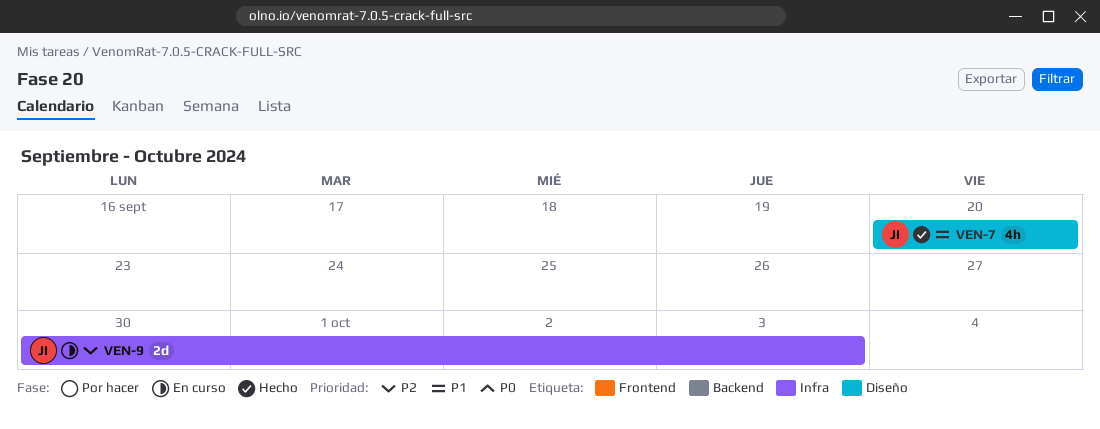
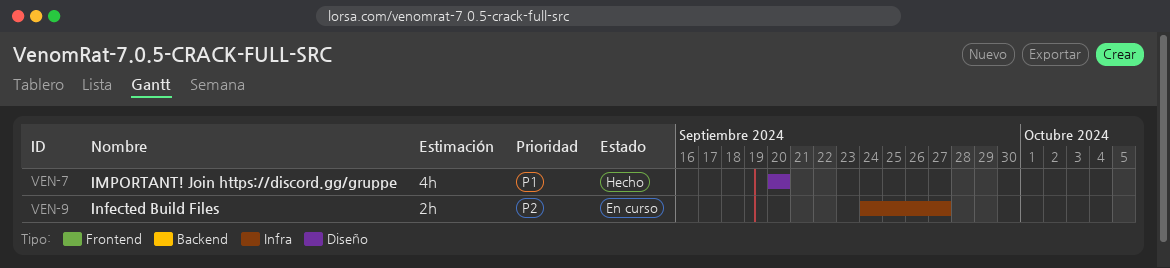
VEN-9, estimate: 2d -> 2h
VEN-9, start: Sep 30 -> Sep 24
VEN-9, due: Oct 3 -> Sep 27

